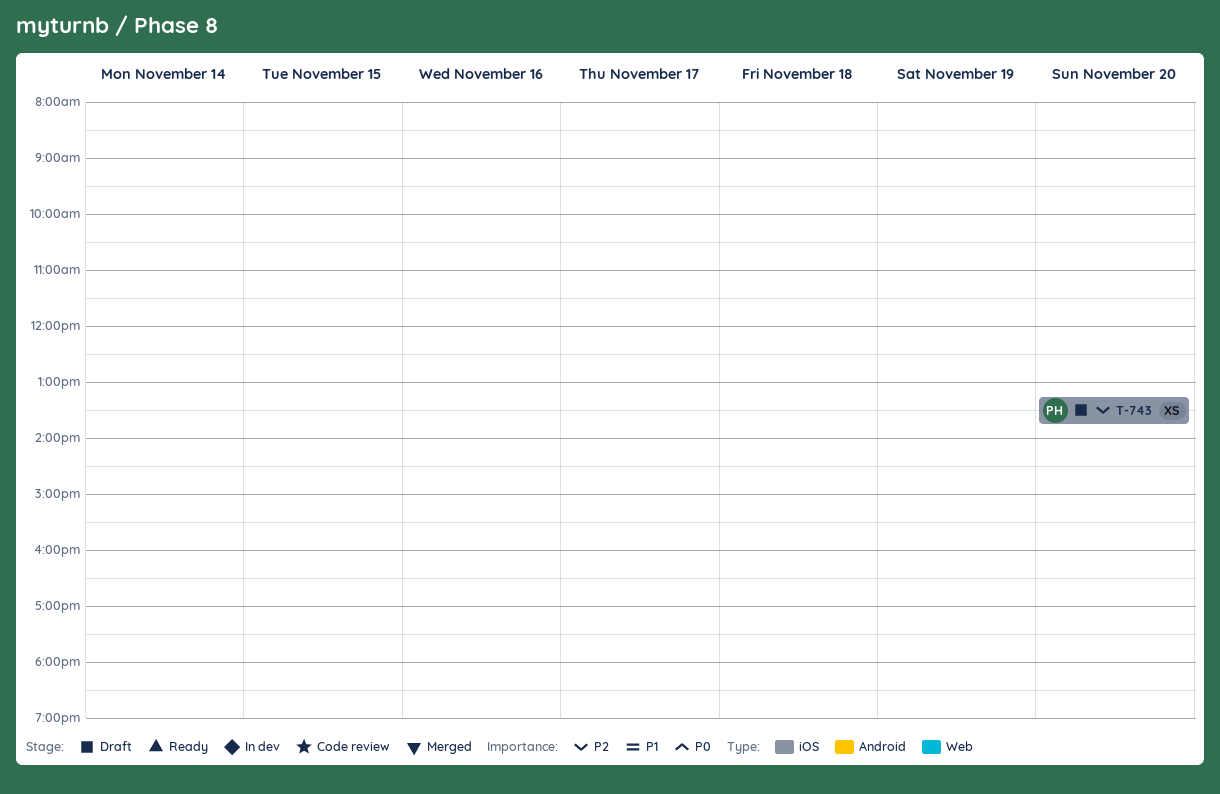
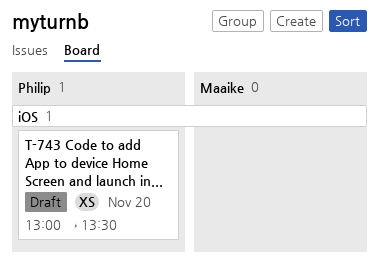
T-743, begins: 13:15 -> 13:00
T-743, ends: 13:45 -> 13:30

